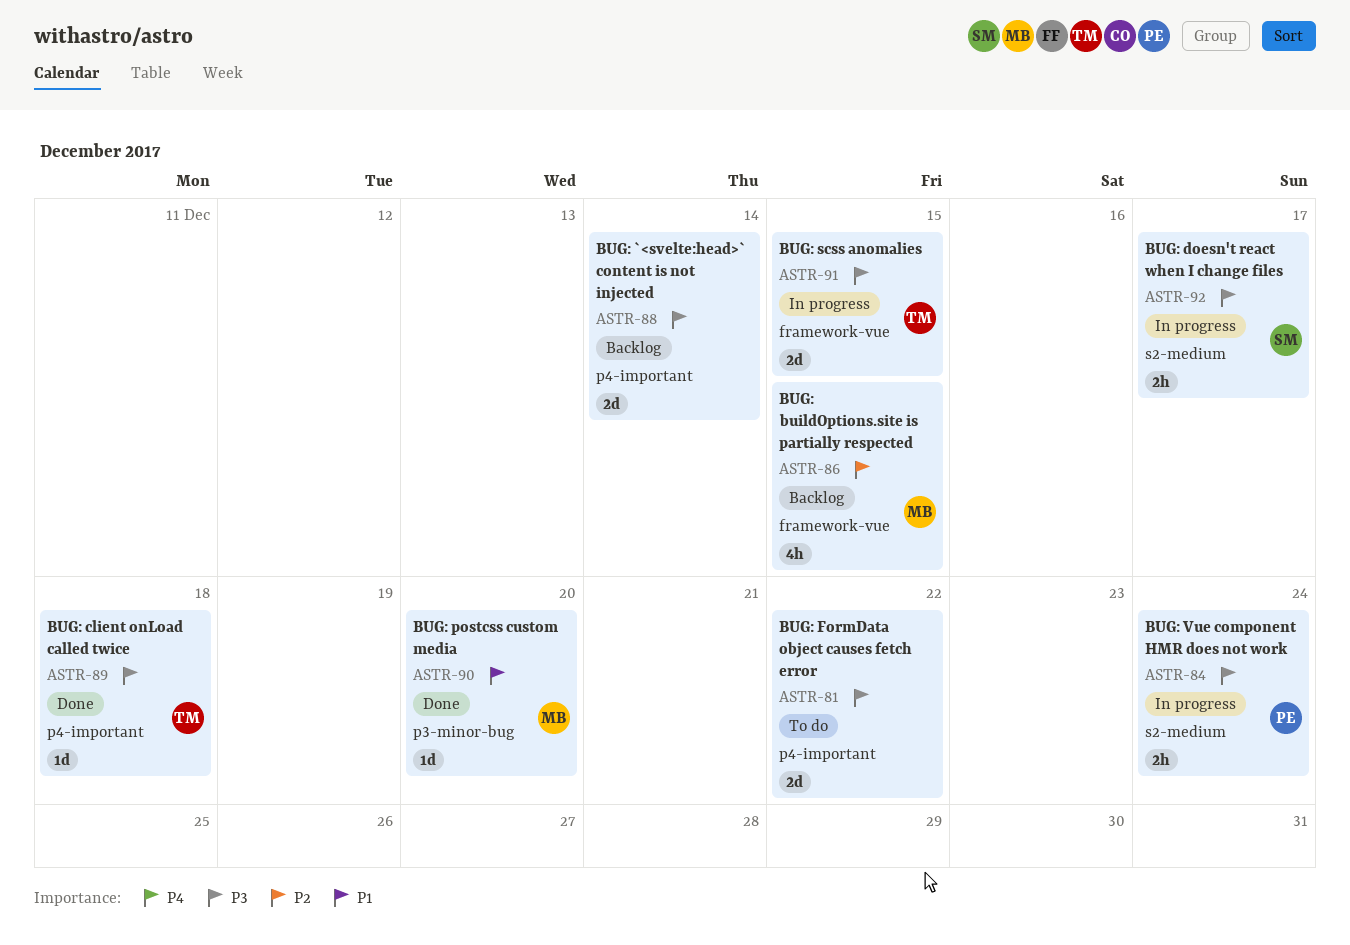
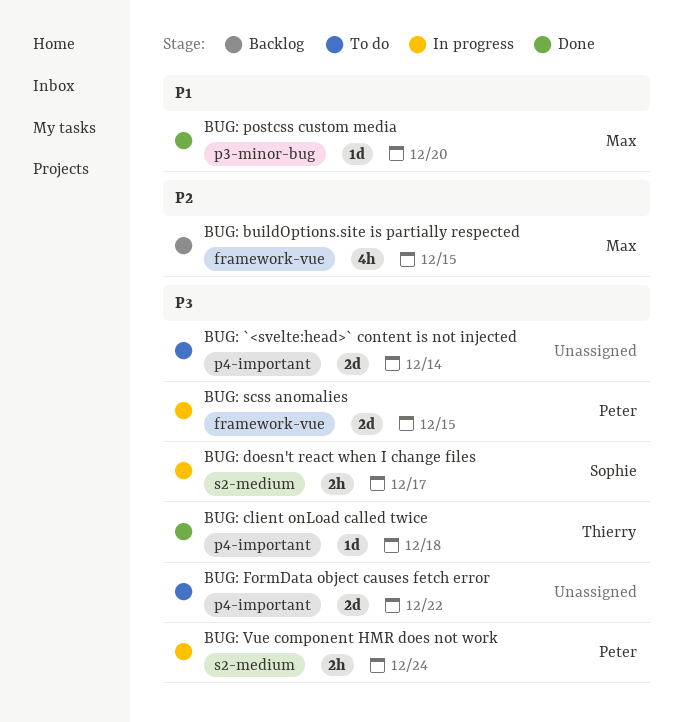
BUG: `<svelte:head>` content is not injected, status: Backlog -> To do
BUG: scss anomalies, owner: Thierry -> Peter

